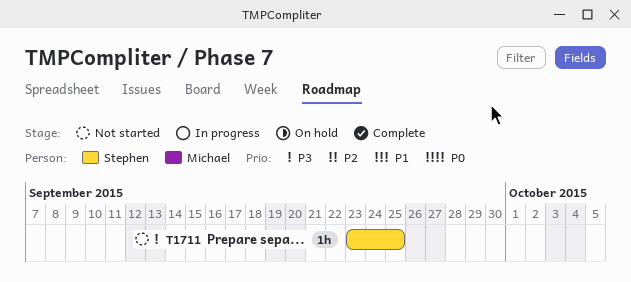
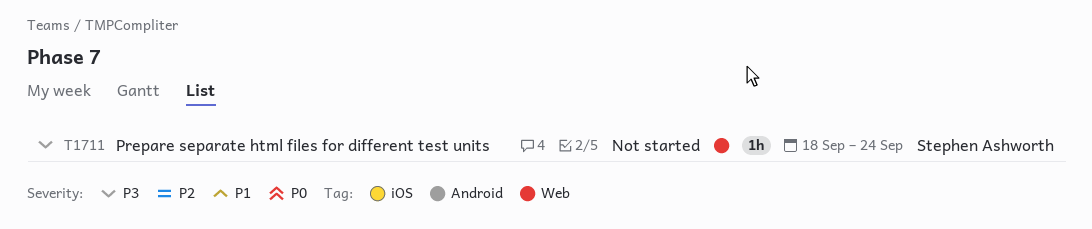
T1711, start: Sep 23 -> Sep 18
T1711, due: Sep 25 -> Sep 24

